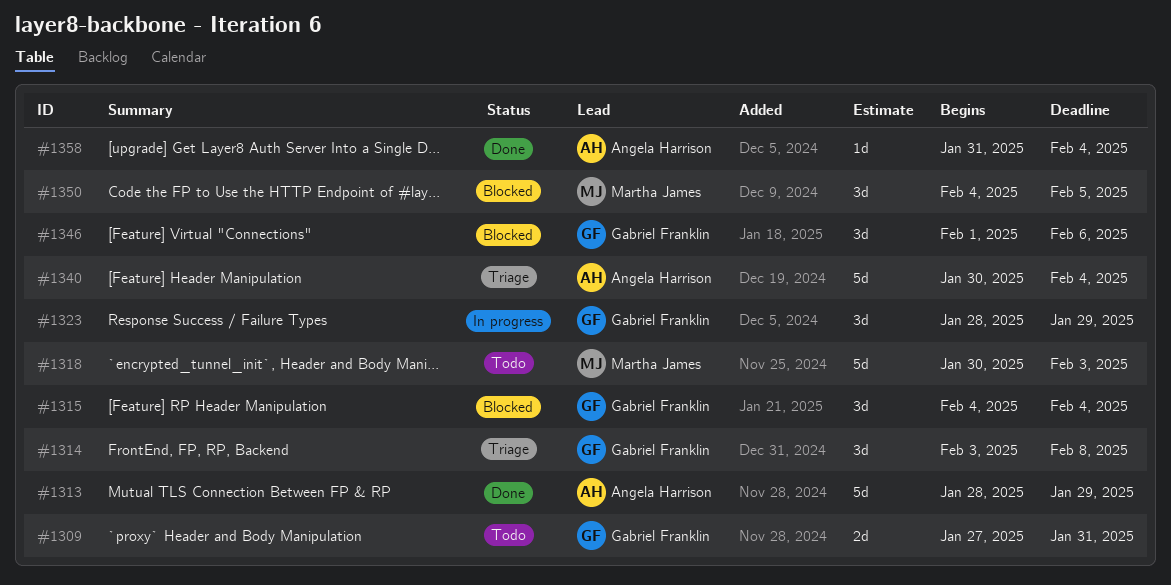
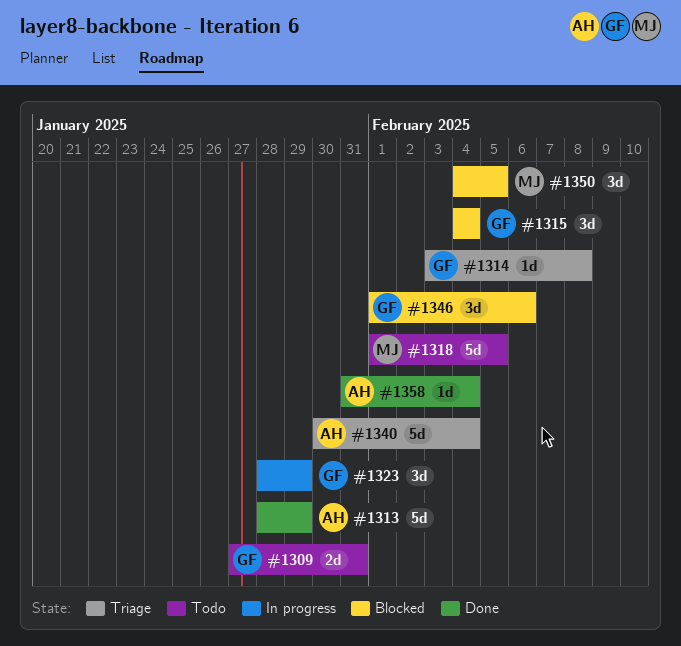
#1314, estimate: 3d -> 1d
#1318, start: Jan 30 -> Feb 1
#1318, due: Feb 3 -> Feb 5

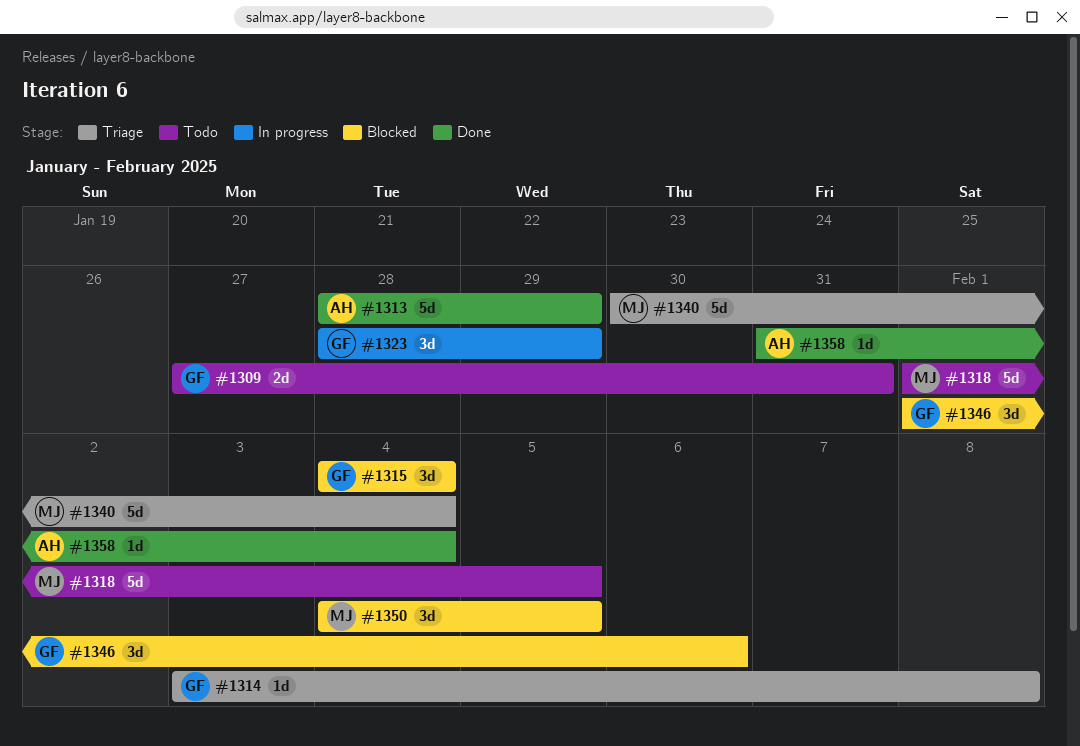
#1340, owner: AH -> MJ

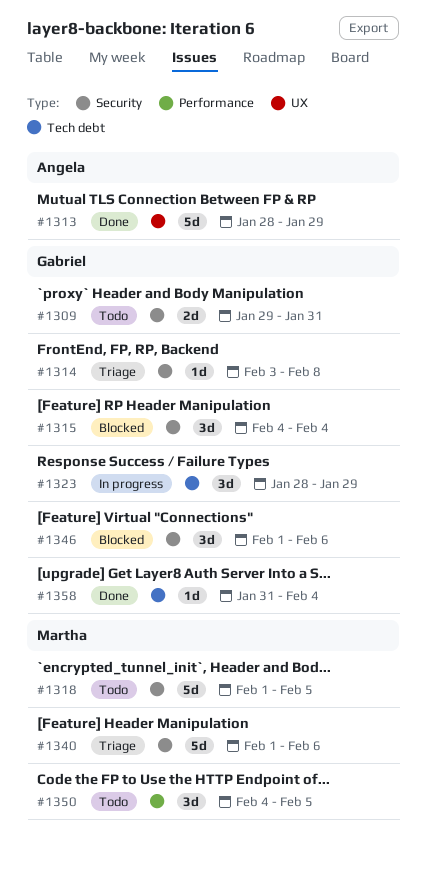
#1309, start: Jan 27 -> Jan 29
#1340, start: Jan 30 -> Feb 1
#1340, due: Feb 4 -> Feb 6
#1350, status: Blocked -> Todo
#1358, owner: Angela -> Gabriel

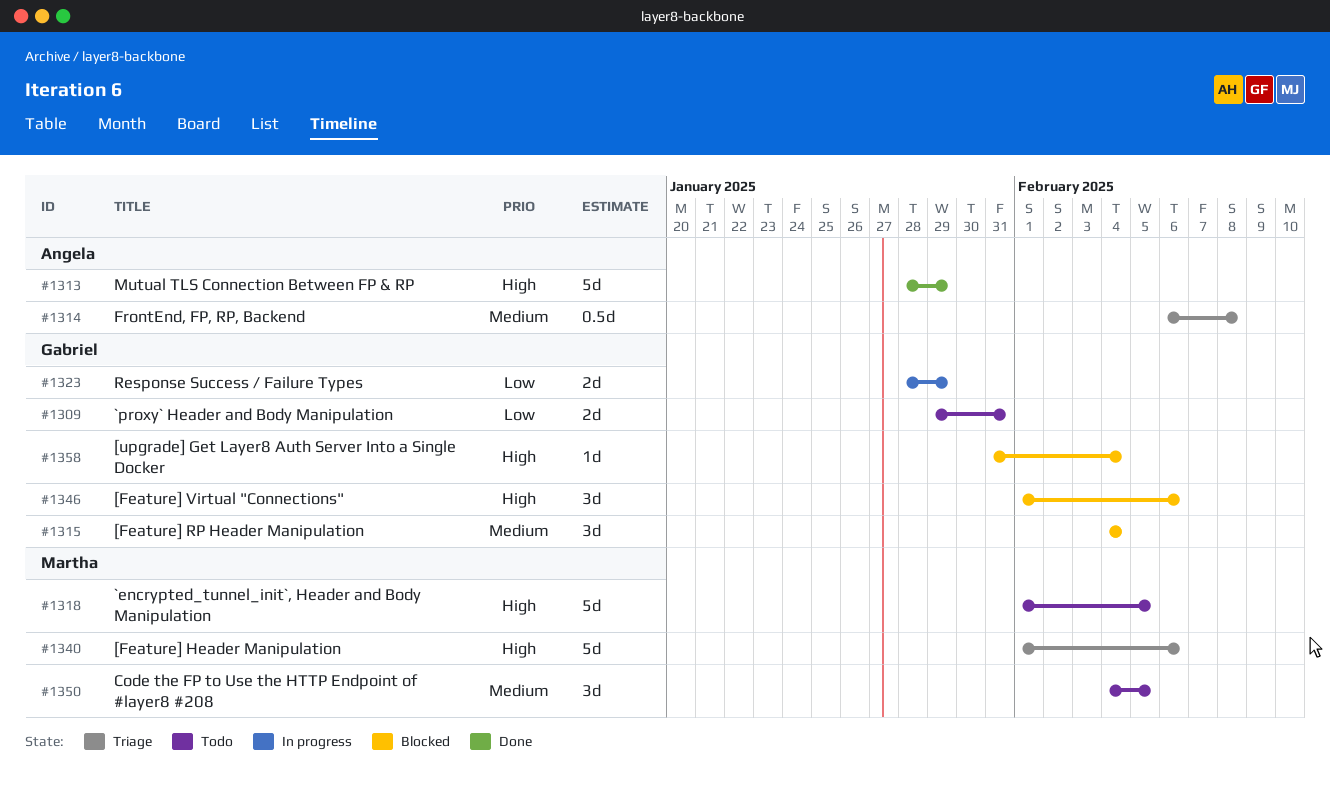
#1314, owner: Gabriel -> Angela
#1314, estimate: 1d -> 0.5d
#1314, start: Feb 3 -> Feb 6
#1323, estimate: 3d -> 2d
#1358, status: Done -> Blocked

